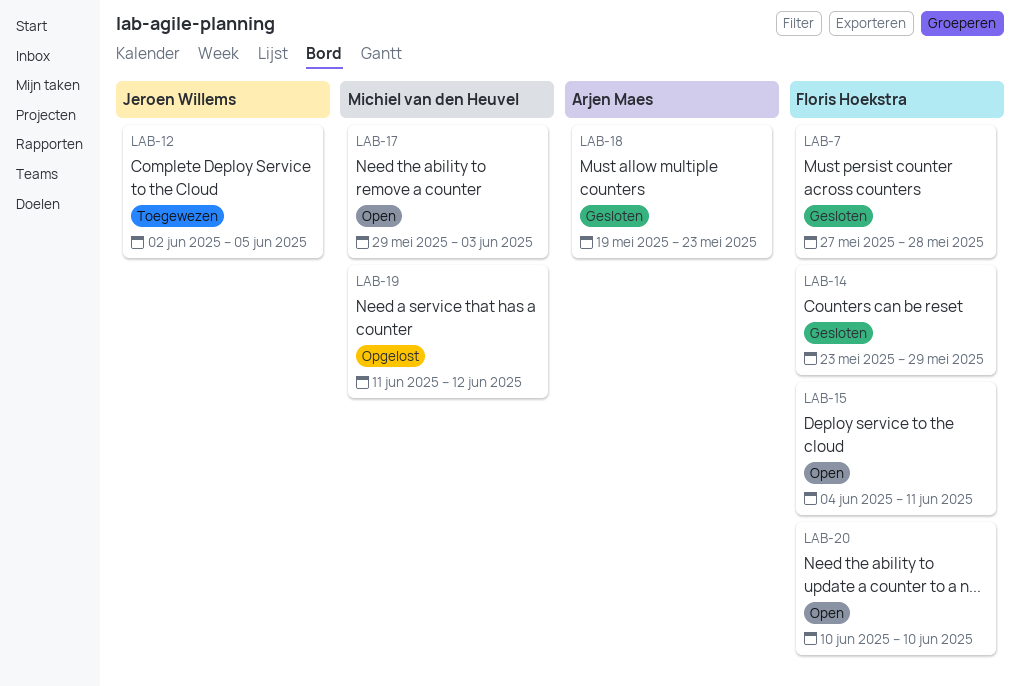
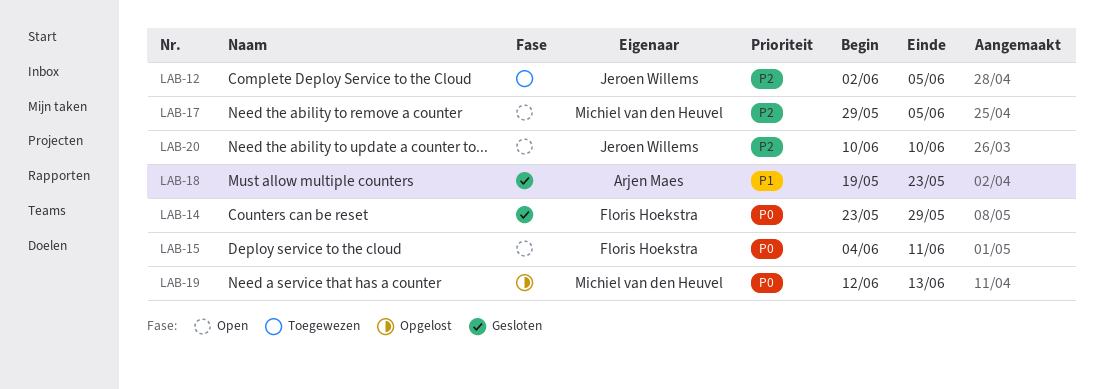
LAB-7: present -> none
LAB-17, due: Jun 3 -> Jun 5
LAB-19, start: Jun 11 -> Jun 12
LAB-19, due: Jun 12 -> Jun 13
LAB-20, owner: Floris Hoekstra -> Jeroen Willems

